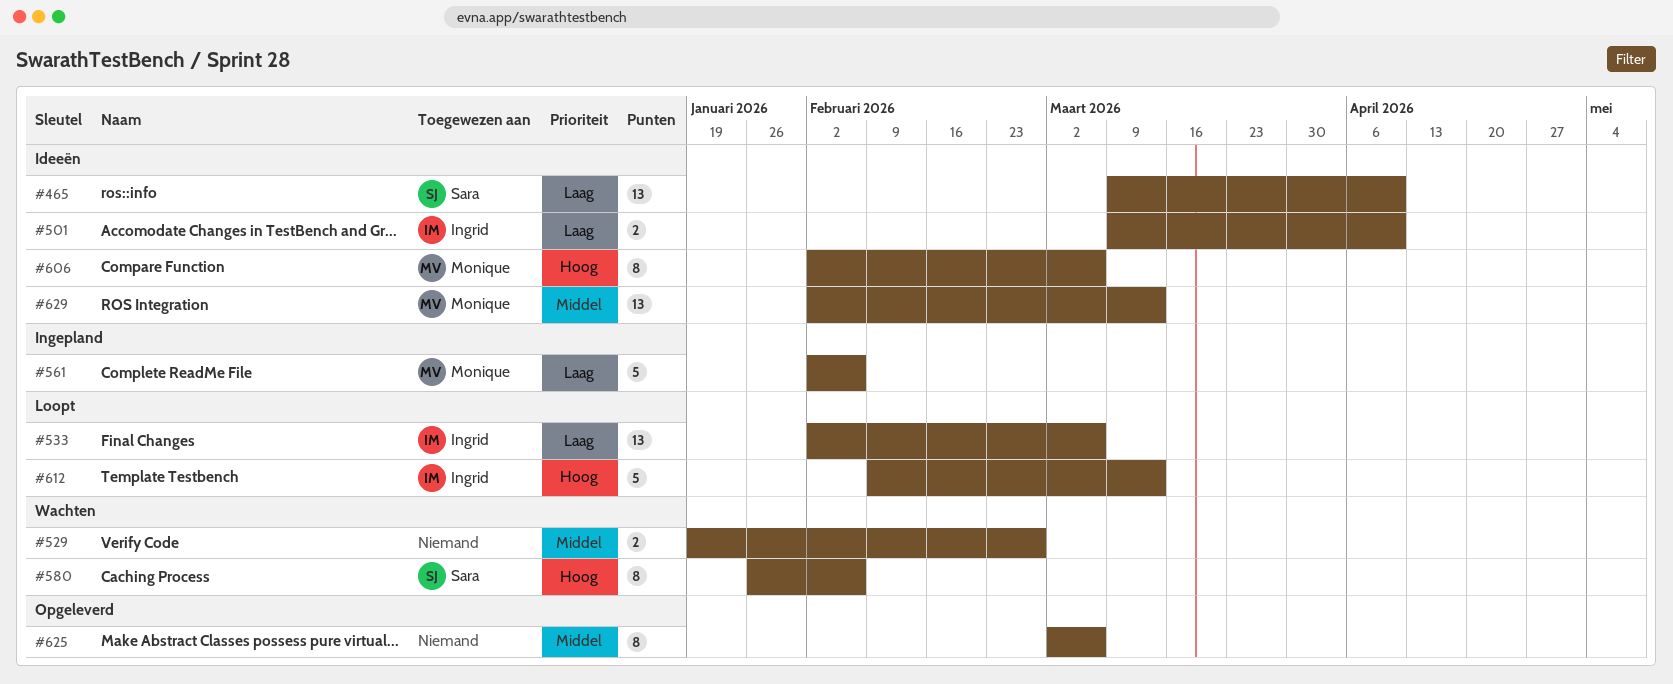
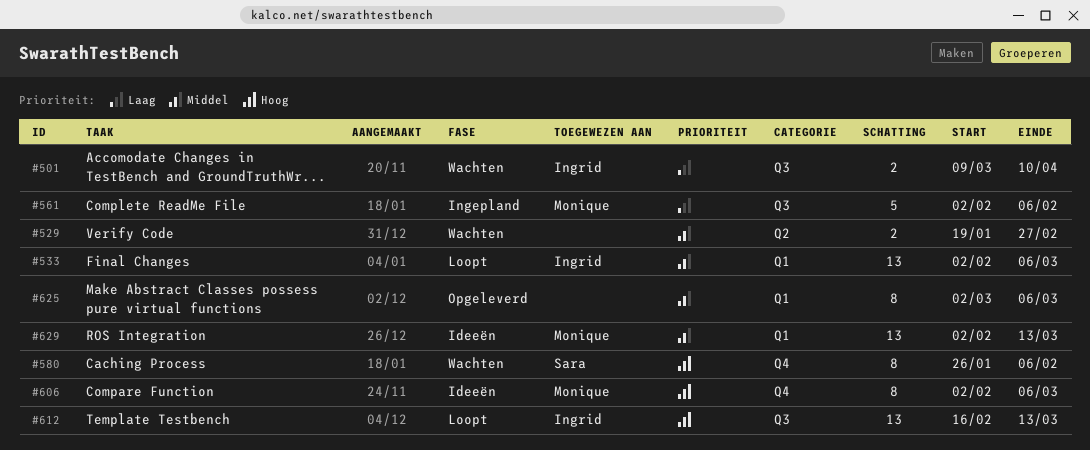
#465: present -> none
#501, status: Ideeën -> Wachten
#533, priority: Laag -> Middel
#612, estimate: 5 -> 13
#612, start: Feb 9 -> Feb 16

